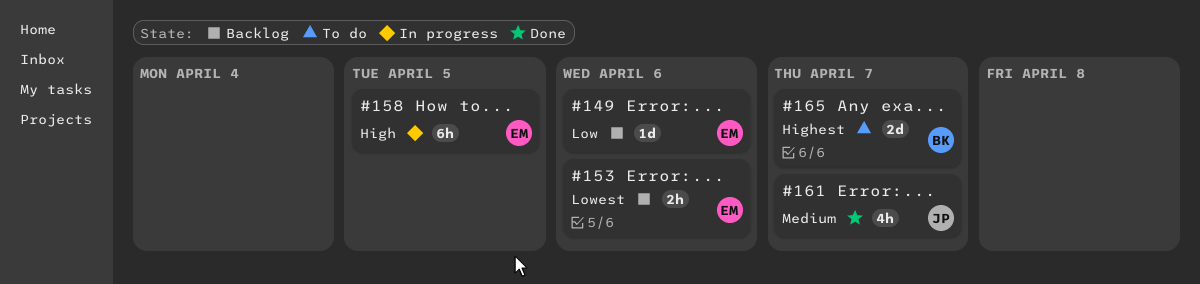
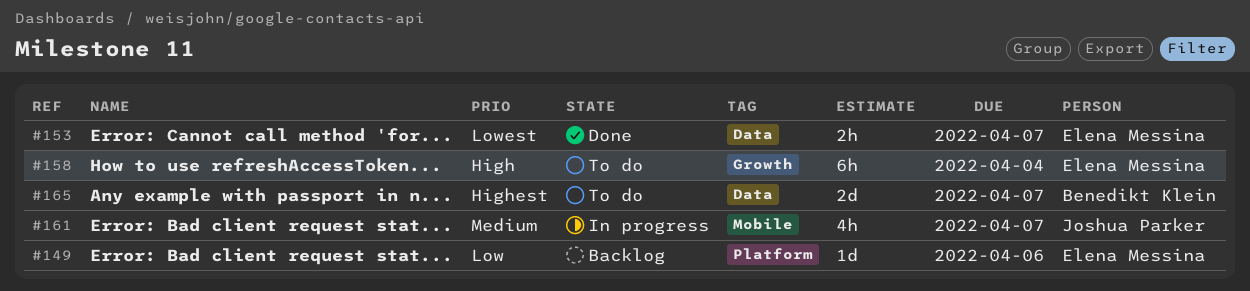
#153, status: Backlog -> Done
#153, due: Apr 6 -> Apr 7
#158, status: In progress -> To do
#158, due: Apr 5 -> Apr 4
#161, status: Done -> In progress

